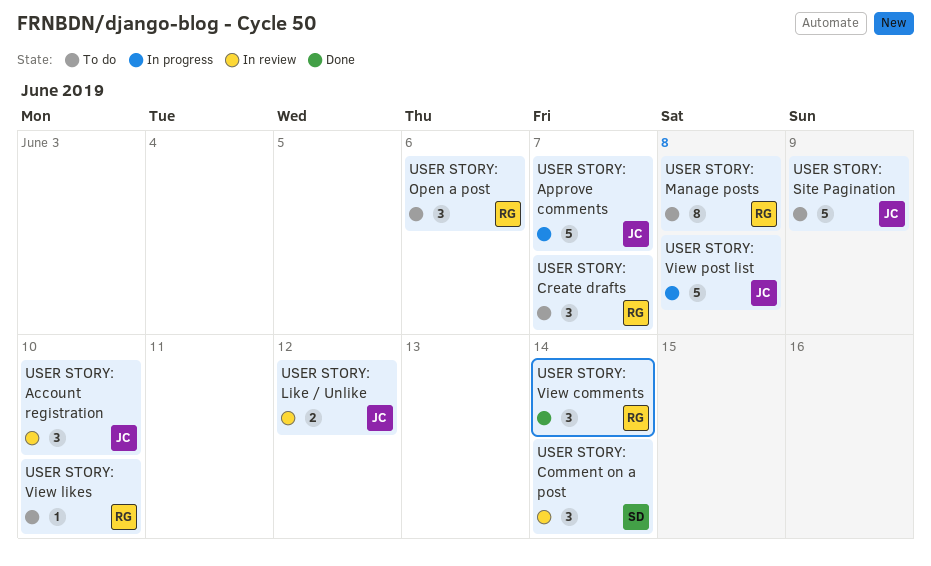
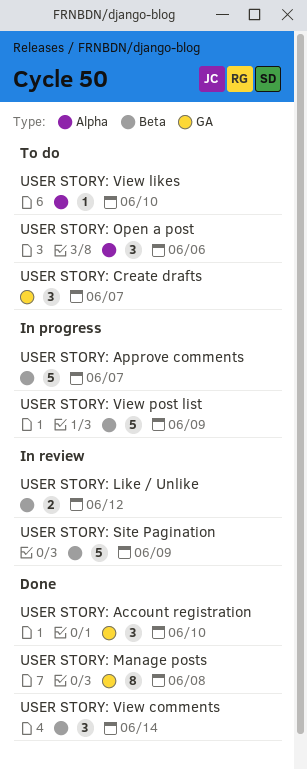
USER STORY: Account registration, status: In review -> Done
USER STORY: Comment on a post: present -> none
USER STORY: Manage posts, status: To do -> Done
USER STORY: Site Pagination, status: To do -> In review
USER STORY: View post list, due: Jun 8 -> Jun 9

